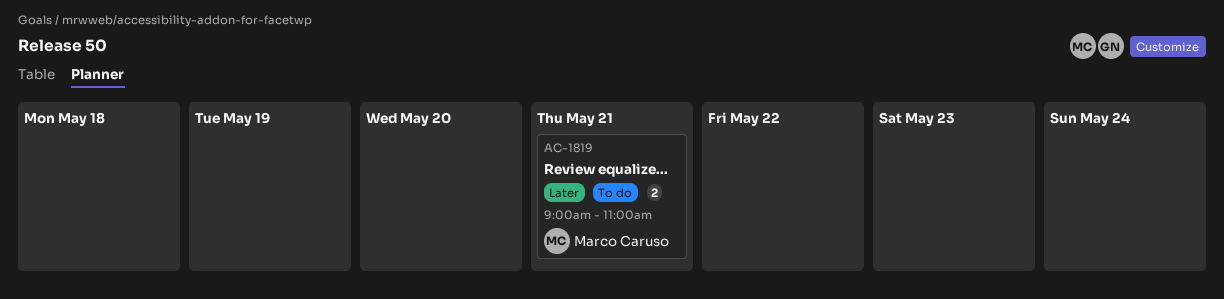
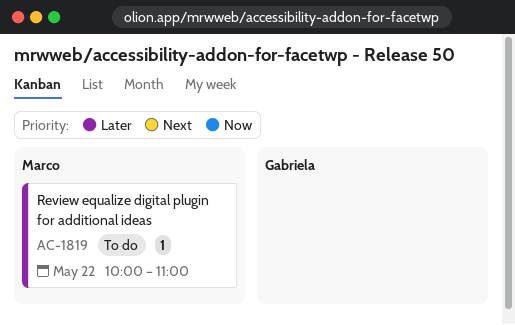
AC-1819, estimate: 2 -> 1
AC-1819, day: May 21 -> May 22
AC-1819, begins: 09:00 -> 10:00

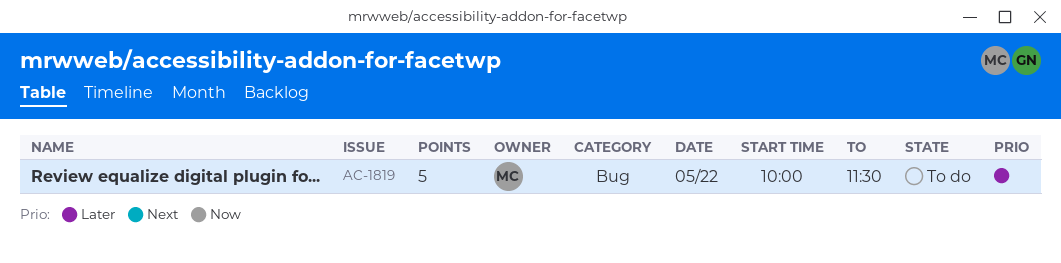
AC-1819, estimate: 1 -> 5
AC-1819, ends: 11:00 -> 11:30

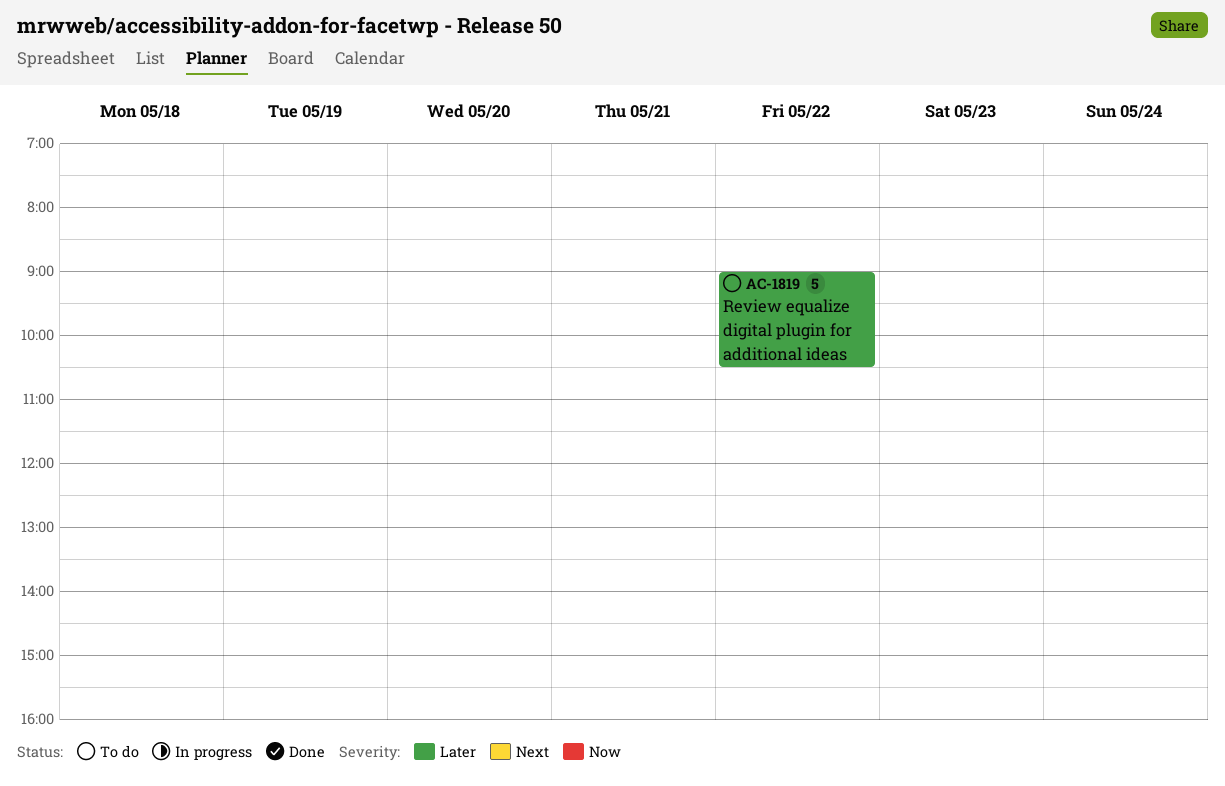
AC-1819, begins: 10:00 -> 09:00
AC-1819, ends: 11:30 -> 10:30

